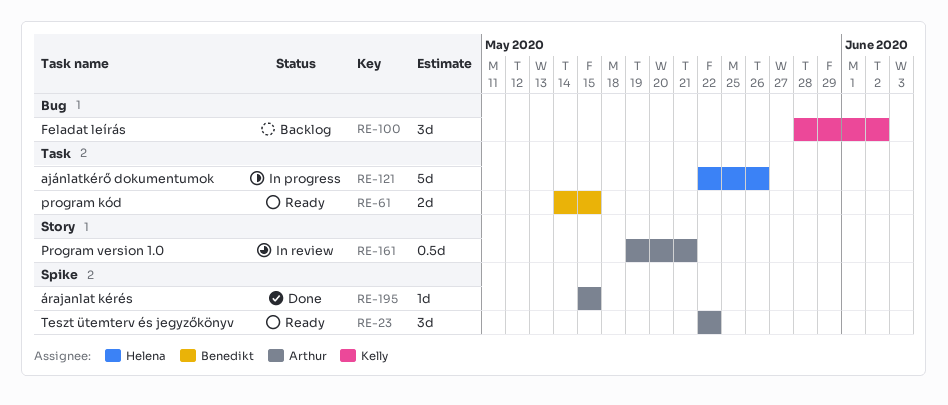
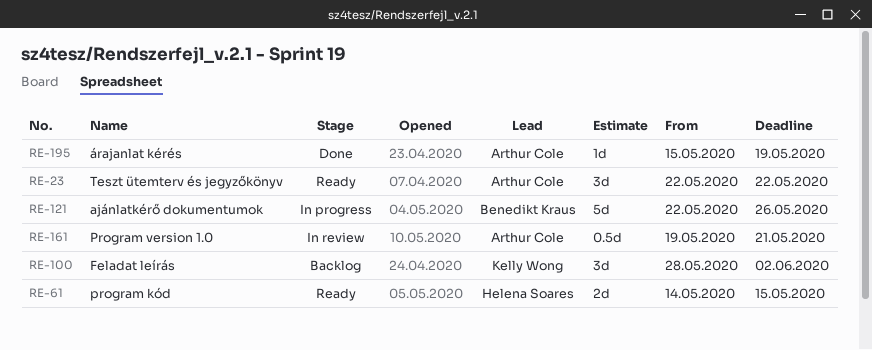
RE-61, owner: Benedikt Kraus -> Helena Soares
RE-121, owner: Helena Soares -> Benedikt Kraus
RE-195, due: May 15 -> May 19

